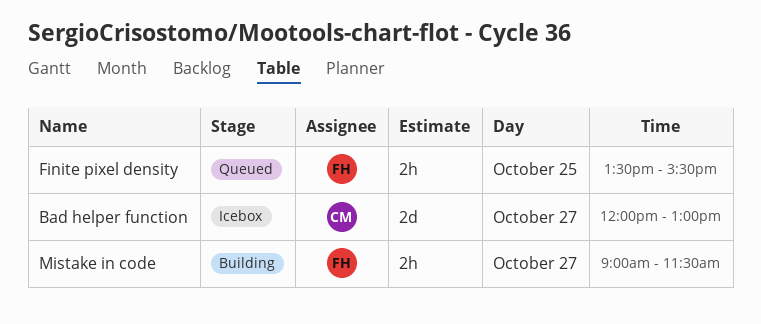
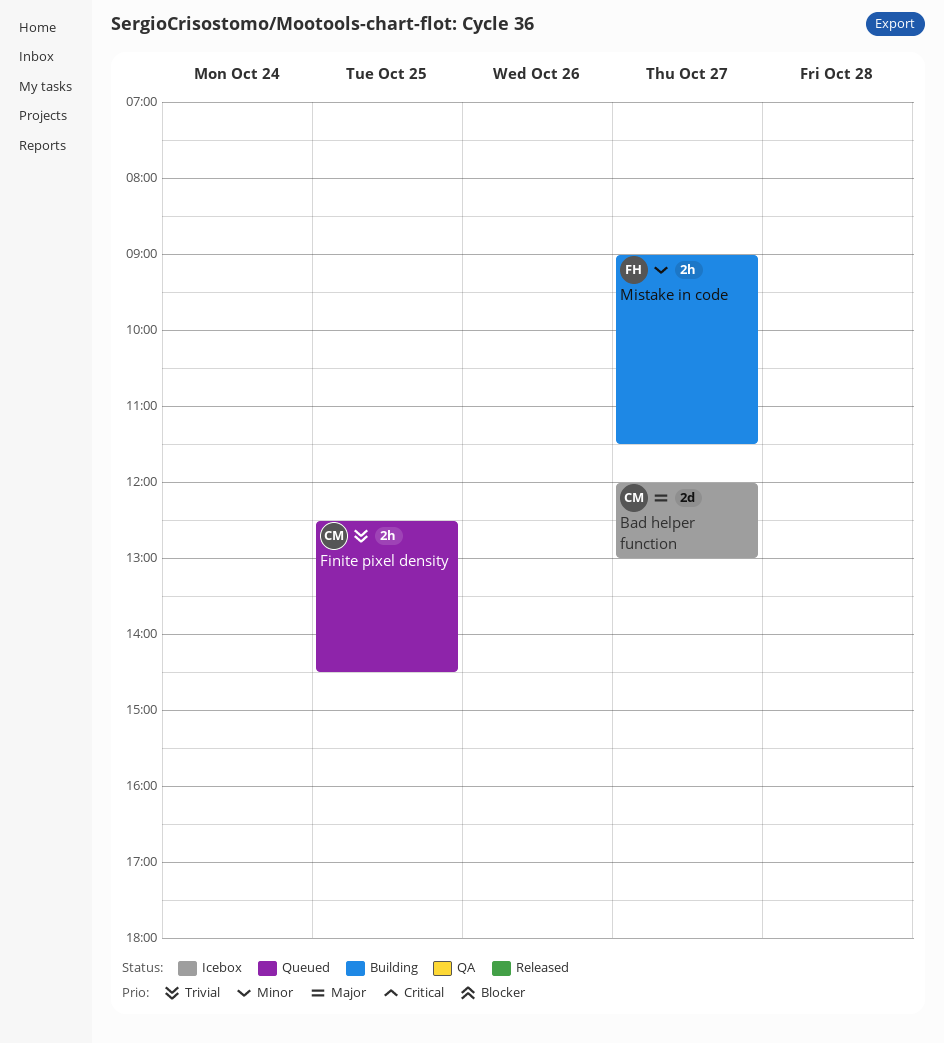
Finite pixel density, owner: FH -> CM
Finite pixel density, begins: 13:30 -> 12:30
Finite pixel density, ends: 15:30 -> 14:30

